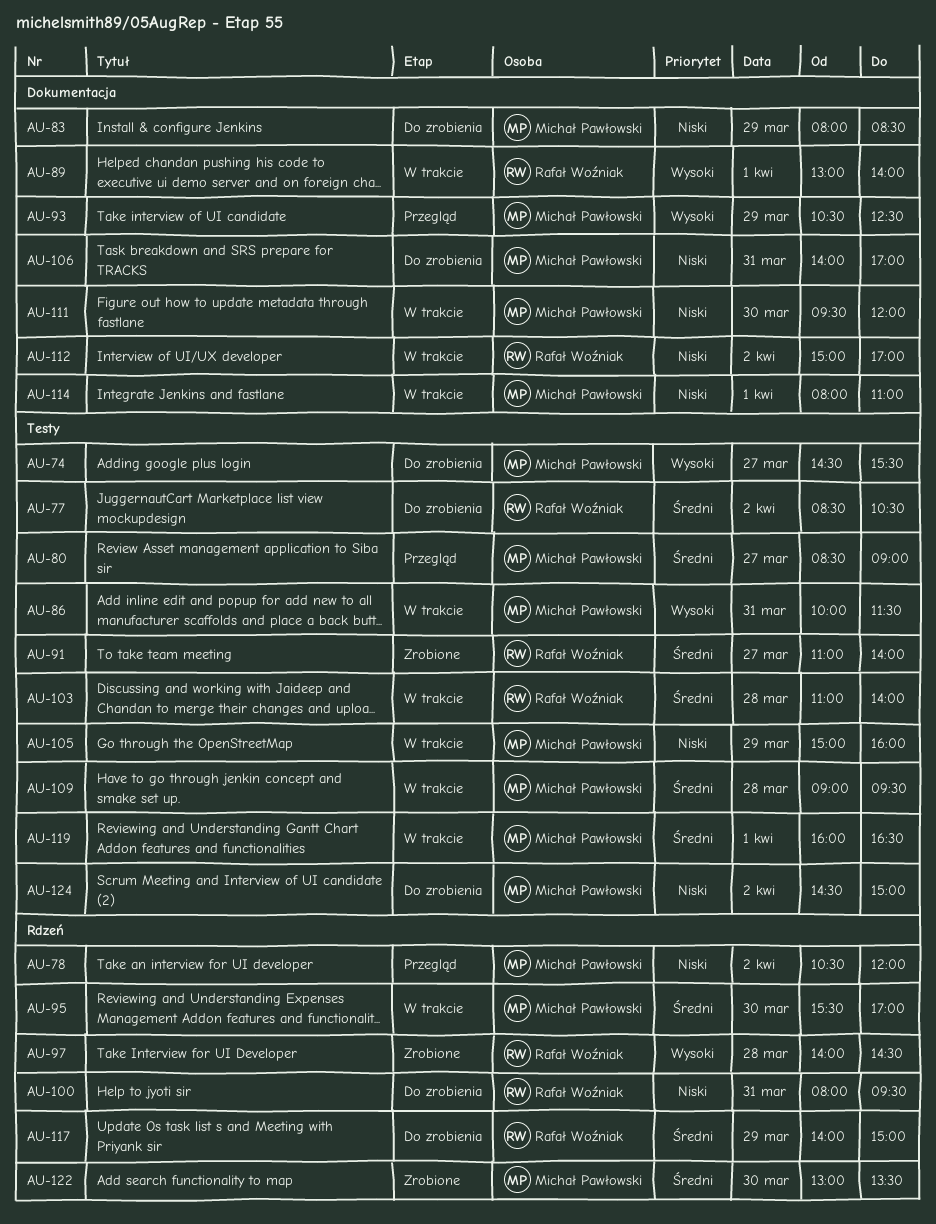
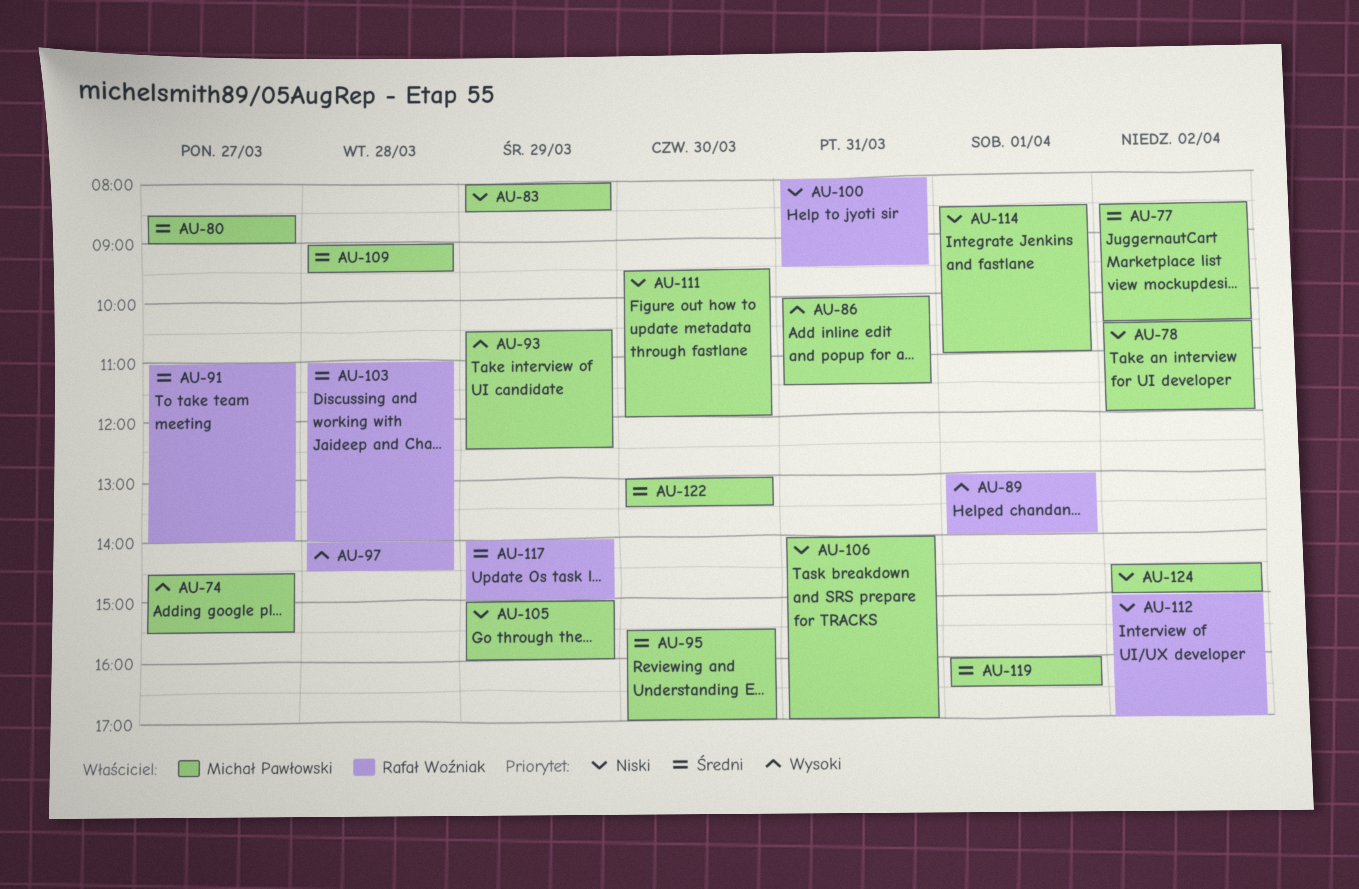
AU-77, owner: Rafał Woźniak -> Michał Pawłowski
AU-114, begins: 08:00 -> 08:30

